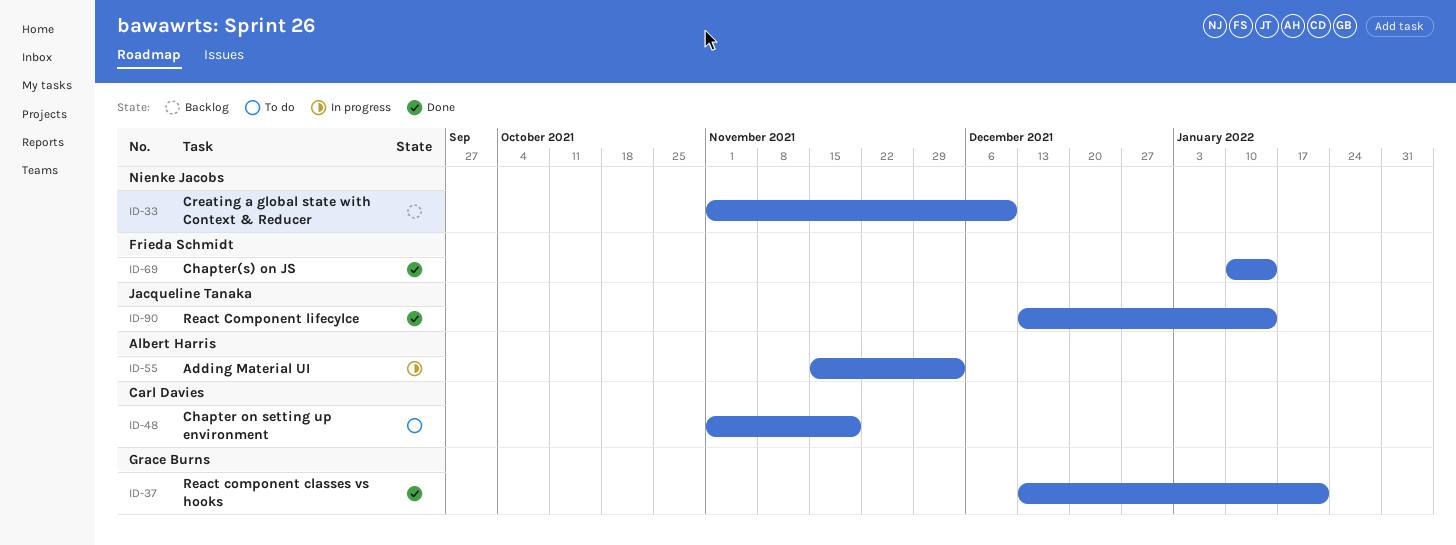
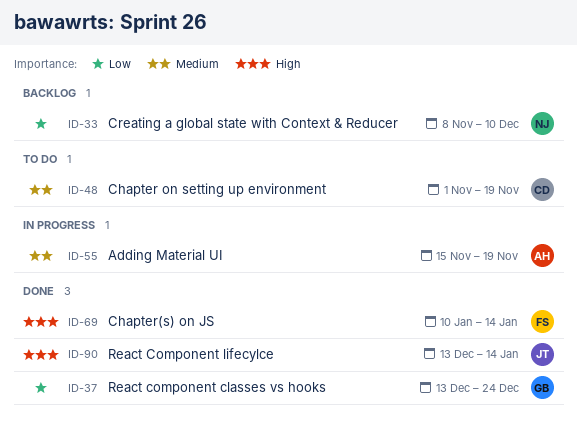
ID-33, start: Nov 1 -> Nov 8
ID-37, due: Jan 21 -> Dec 24
ID-55, due: Dec 3 -> Nov 19

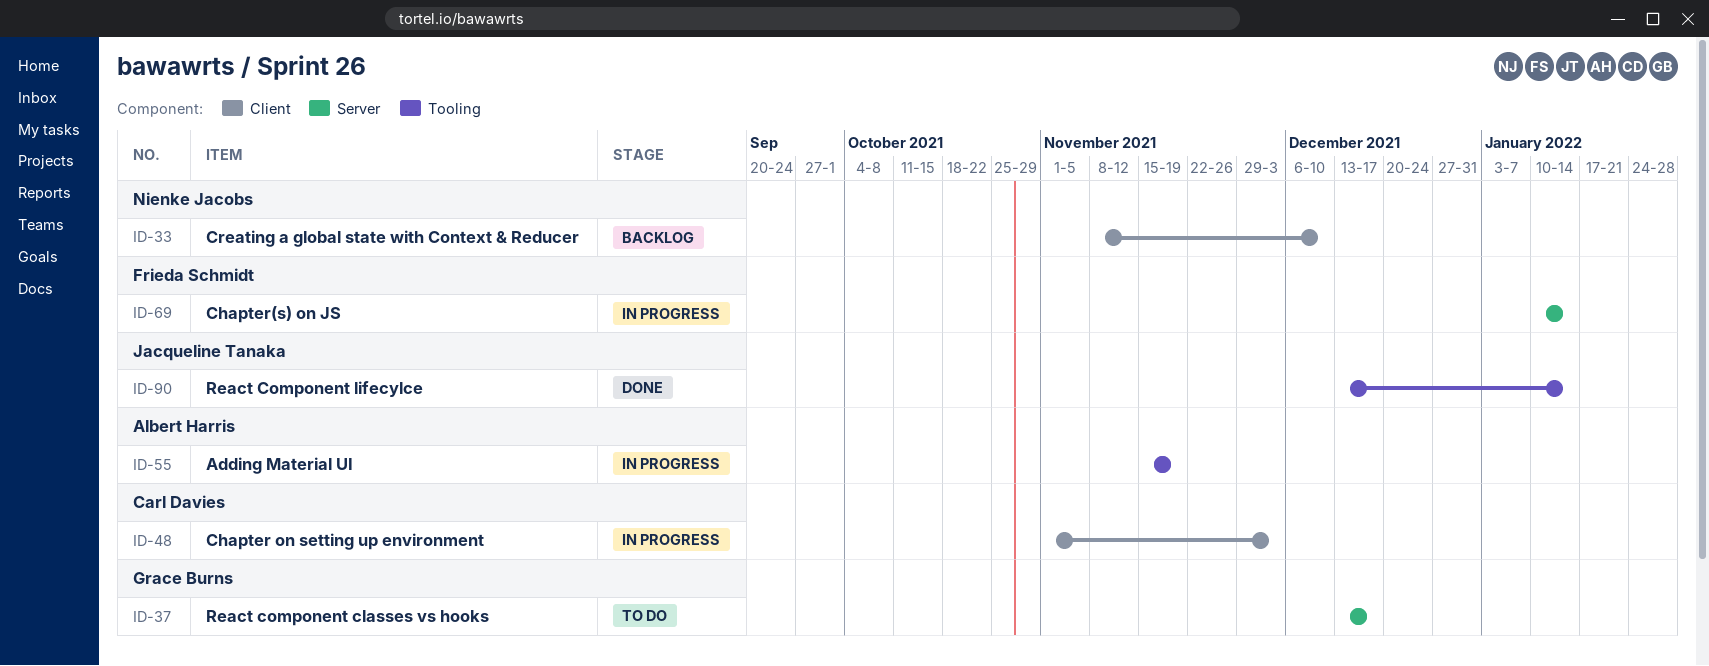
ID-37, status: Done -> To do
ID-37, due: Dec 24 -> Dec 17
ID-48, status: To do -> In progress
ID-48, due: Nov 19 -> Dec 3
ID-69, status: Done -> In progress

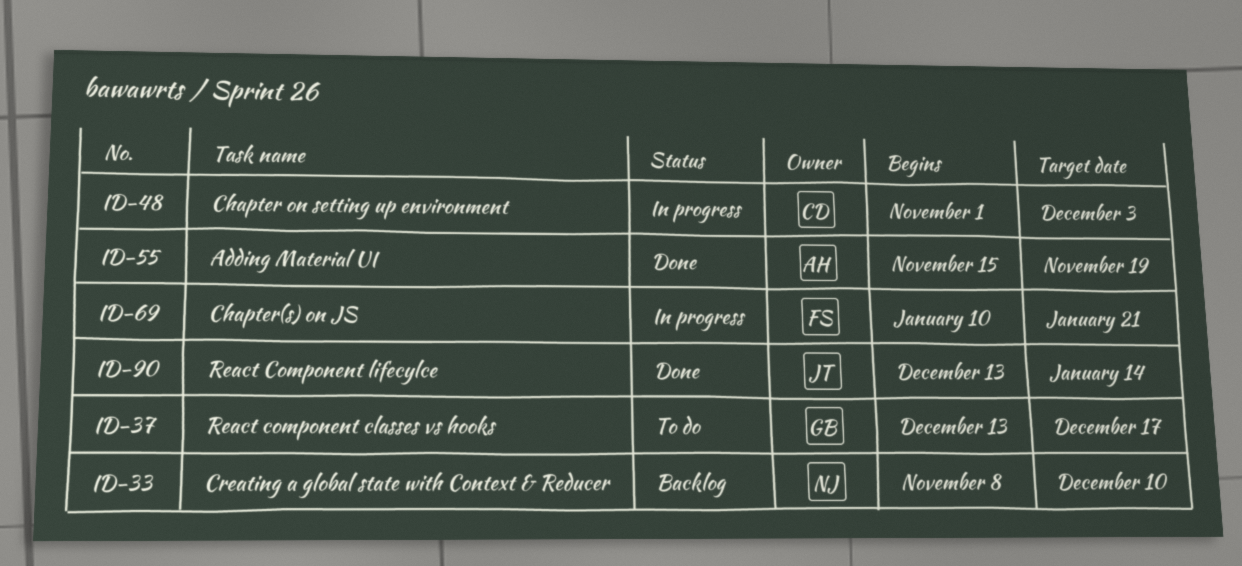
ID-55, status: In progress -> Done
ID-69, due: Jan 14 -> Jan 21

